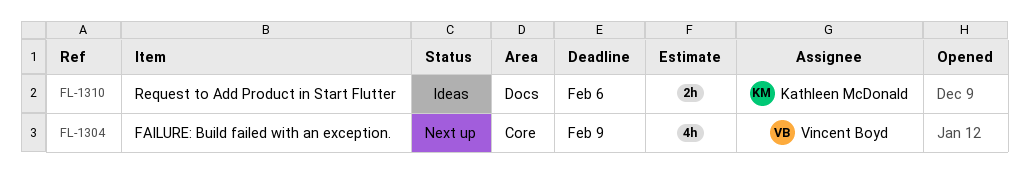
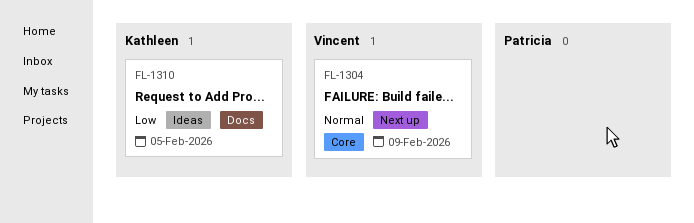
FL-1310, due: Feb 6 -> Feb 5

